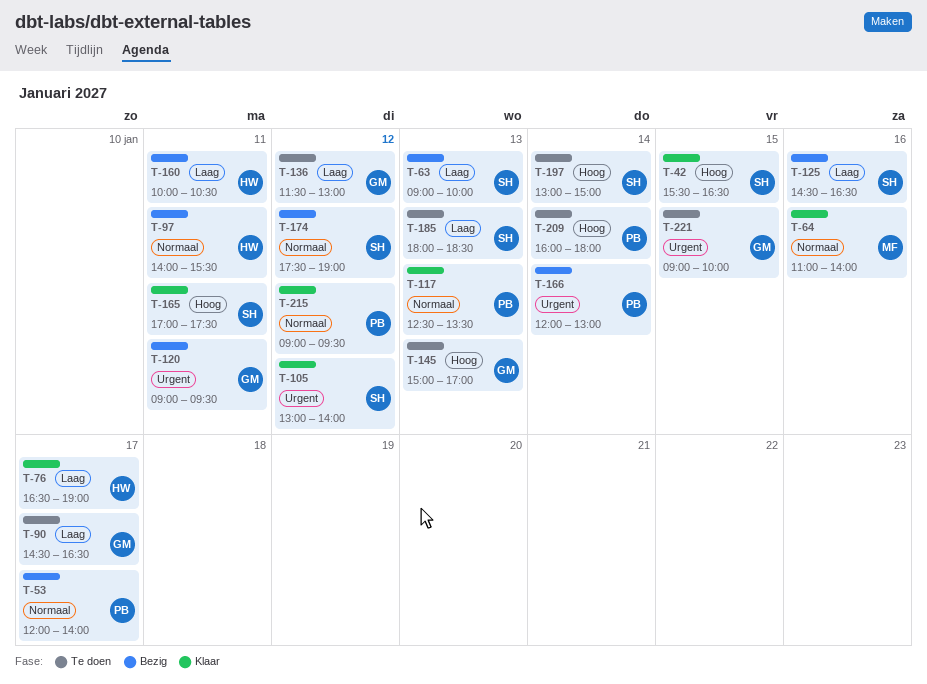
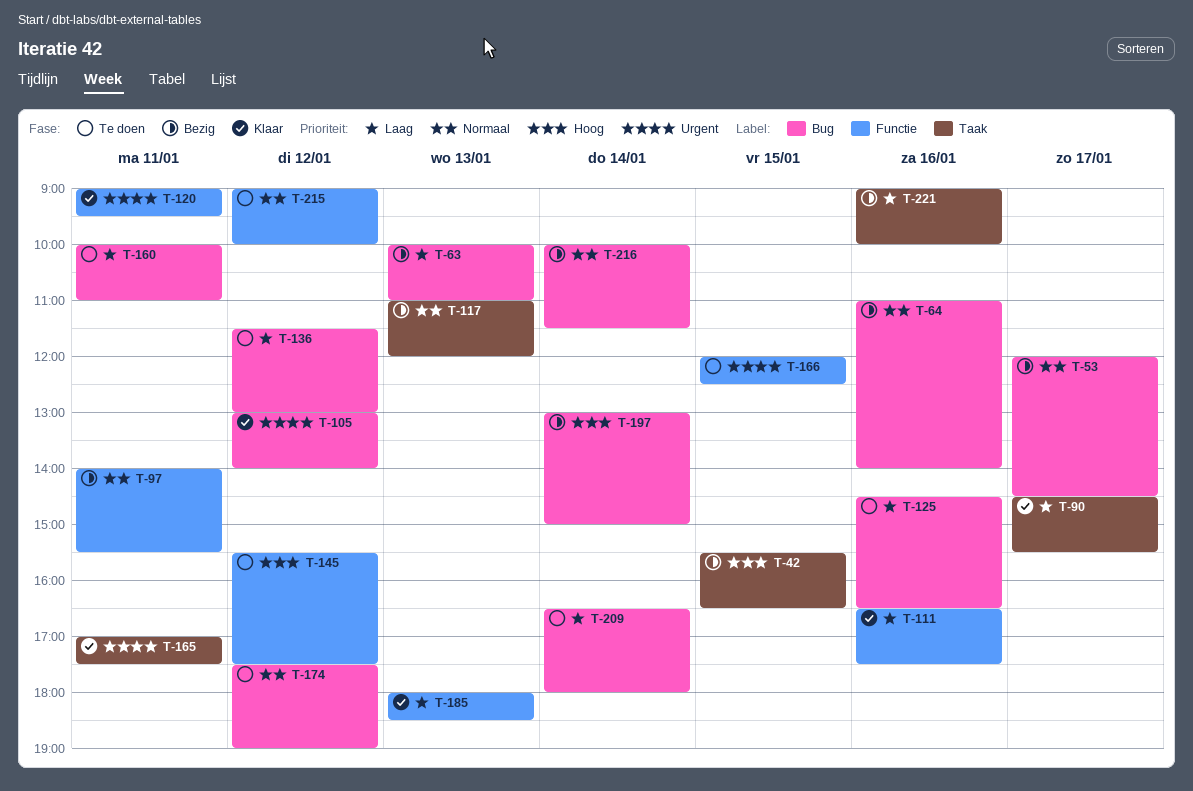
T-42, status: Klaar -> Bezig
T-53, ends: 14:00 -> 14:30
T-63, begins: 09:00 -> 10:00
T-63, ends: 10:00 -> 11:00
T-64, status: Klaar -> Bezig
T-76: present -> none
T-90, status: Te doen -> Klaar
T-90, ends: 16:30 -> 15:30
T-111: none -> present
T-117, status: Klaar -> Bezig
T-117, begins: 12:30 -> 11:00
T-117, ends: 13:30 -> 12:00
T-120, status: Bezig -> Klaar
T-125, status: Bezig -> Te doen
T-145, day: Jan 13 -> Jan 12
T-145, begins: 15:00 -> 15:30
T-145, ends: 17:00 -> 17:30
T-160, status: Bezig -> Te doen
T-160, ends: 10:30 -> 11:00
T-165, priority: Hoog -> Urgent
T-166, status: Bezig -> Te doen
T-166, day: Jan 14 -> Jan 15
T-166, ends: 13:00 -> 12:30
T-174, status: Bezig -> Te doen
T-185, status: Te doen -> Klaar
T-197, status: Te doen -> Bezig
T-209, priority: Hoog -> Laag
T-209, begins: 16:00 -> 16:30
T-215, status: Klaar -> Te doen
T-215, ends: 09:30 -> 10:00
T-216: none -> present
T-221, status: Te doen -> Bezig
T-221, priority: Urgent -> Laag
T-221, day: Jan 15 -> Jan 16

